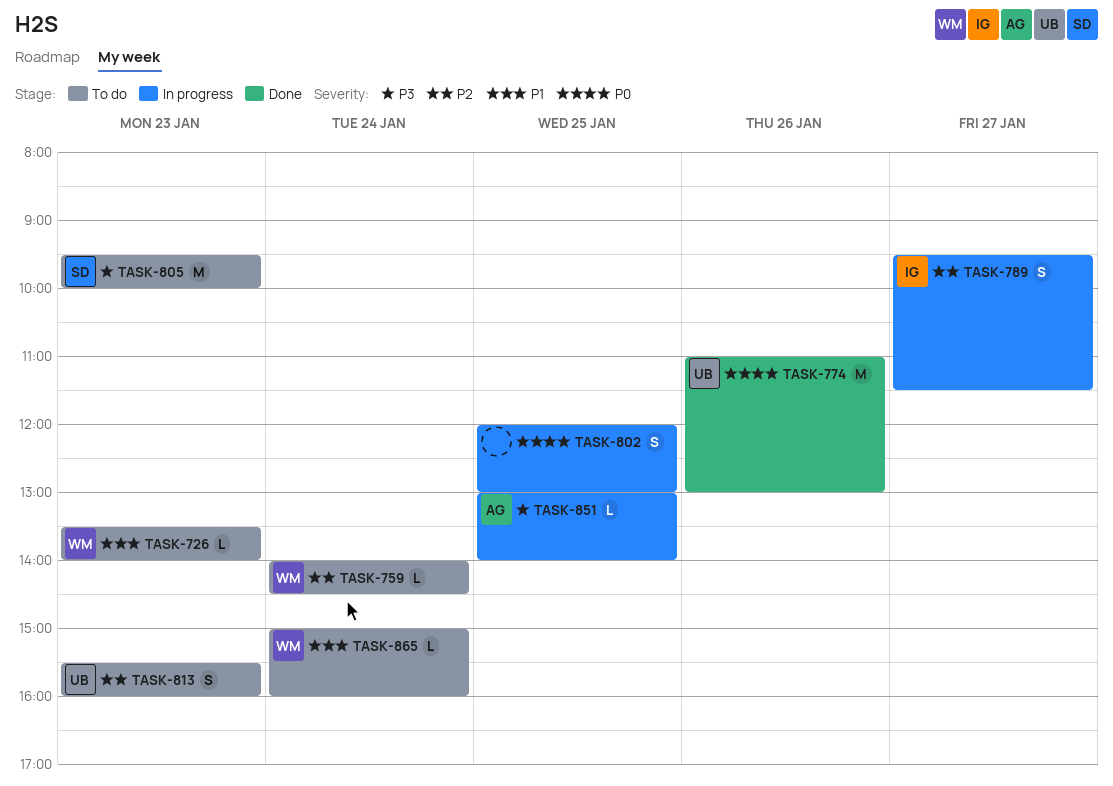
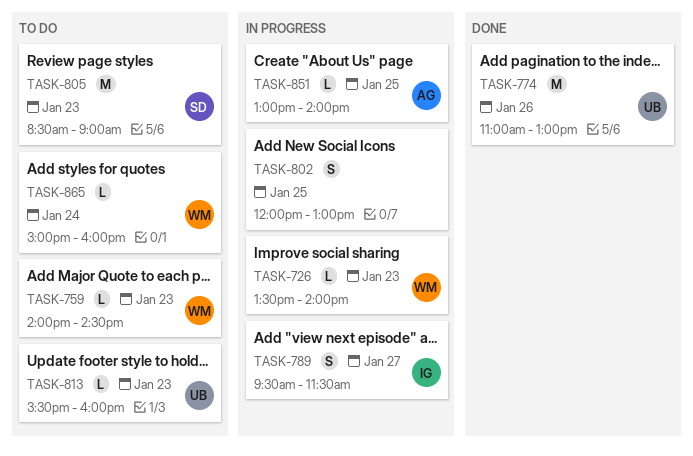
TASK-726, status: To do -> In progress
TASK-759, day: Jan 24 -> Jan 23
TASK-805, begins: 09:30 -> 08:30
TASK-805, ends: 10:00 -> 09:00
TASK-813, estimate: S -> L

